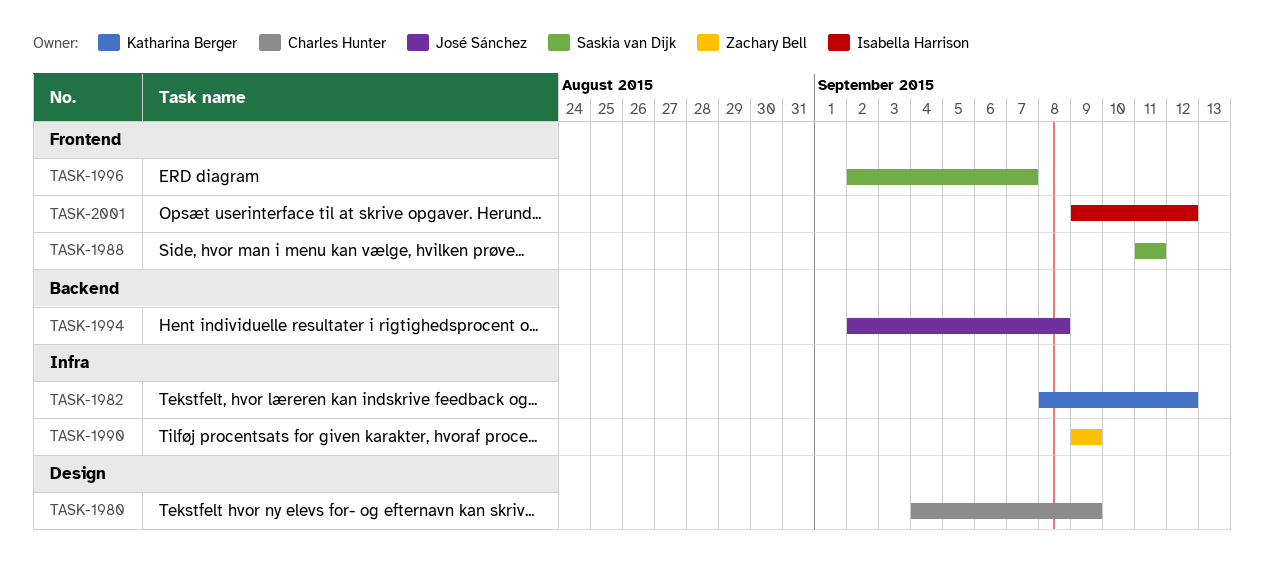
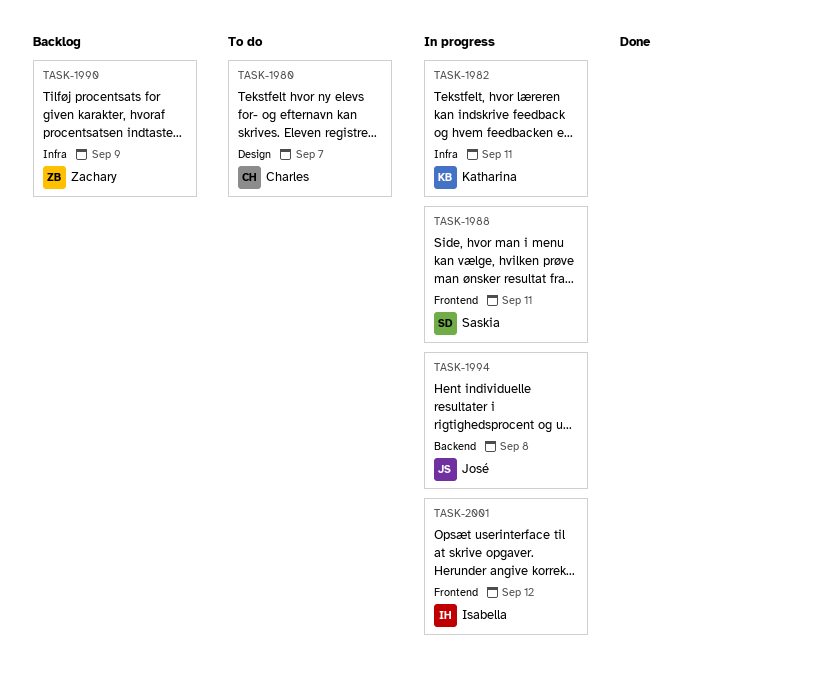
TASK-1980, due: Sep 9 -> Sep 7
TASK-1982, due: Sep 12 -> Sep 11
TASK-1996: present -> none

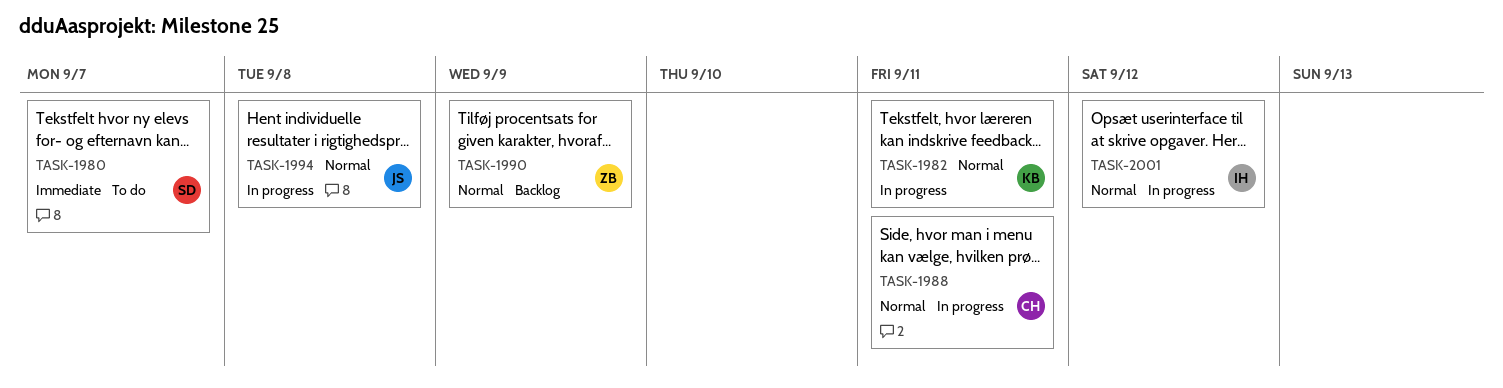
TASK-1980, owner: Charles -> Saskia
TASK-1988, owner: Saskia -> Charles

